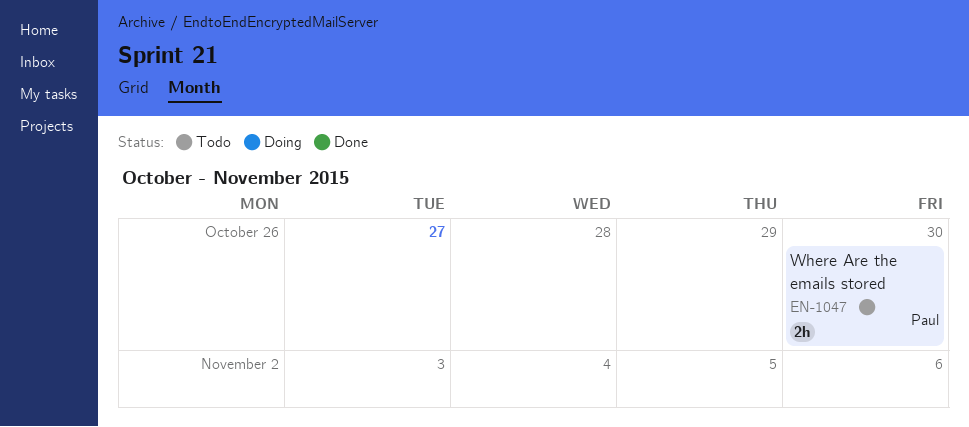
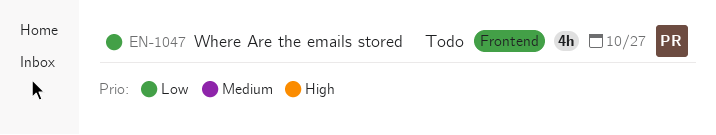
EN-1047, estimate: 2h -> 4h
EN-1047, due: Oct 30 -> Oct 27

